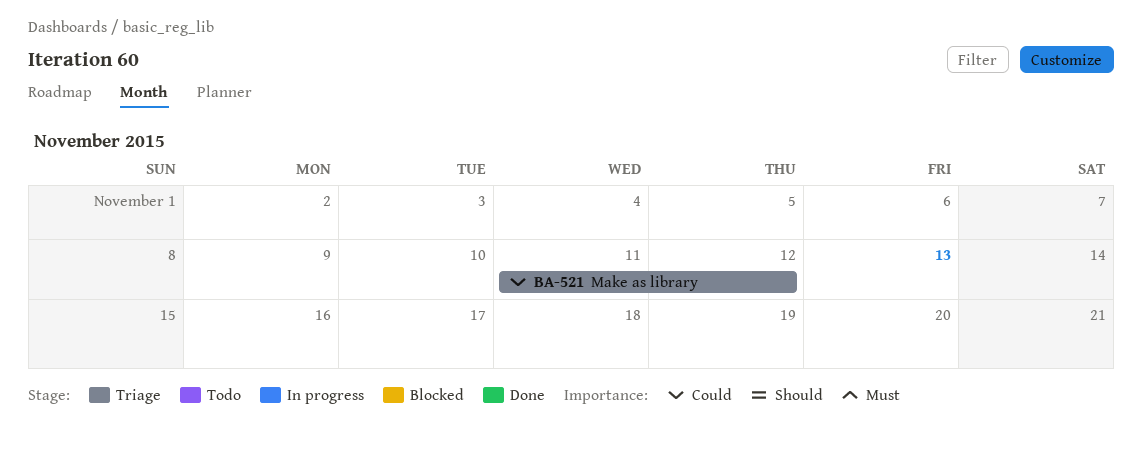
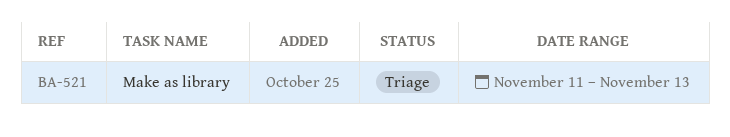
BA-521, due: Nov 12 -> Nov 13

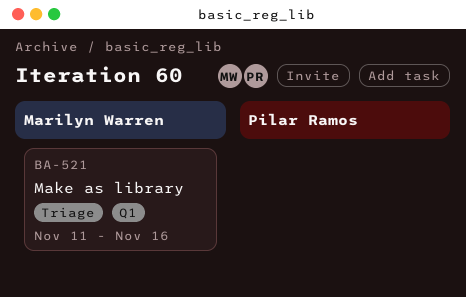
BA-521, due: Nov 13 -> Nov 16

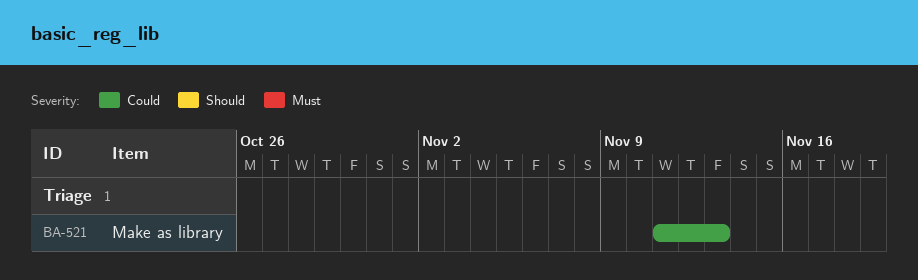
BA-521, due: Nov 16 -> Nov 13

